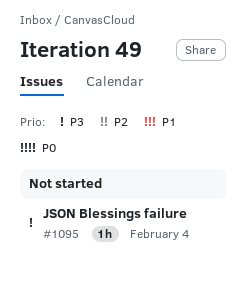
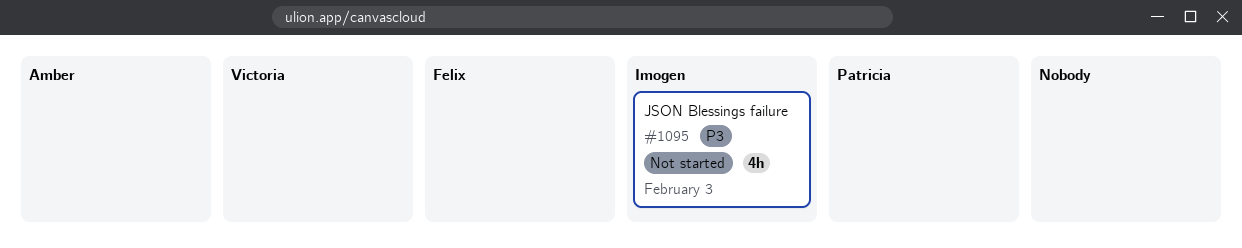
#1095, estimate: 1h -> 4h
#1095, due: Feb 4 -> Feb 3

